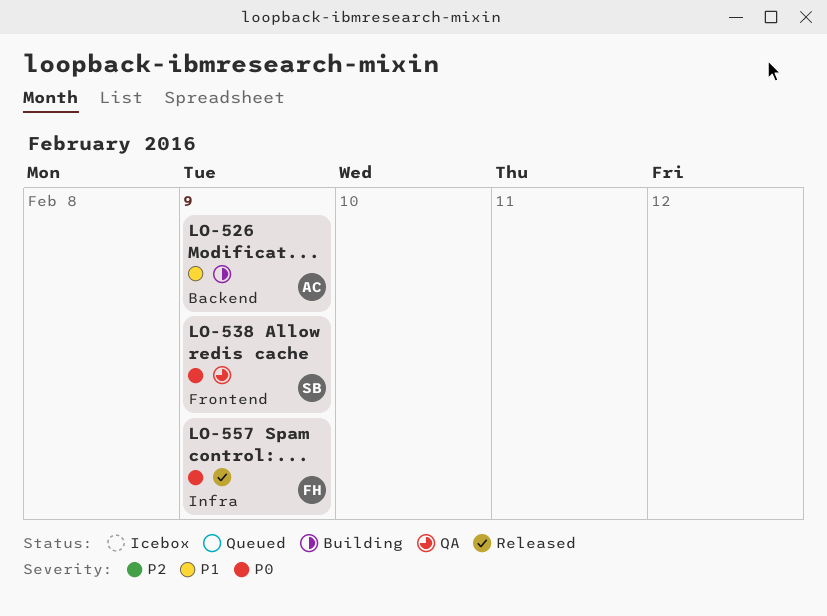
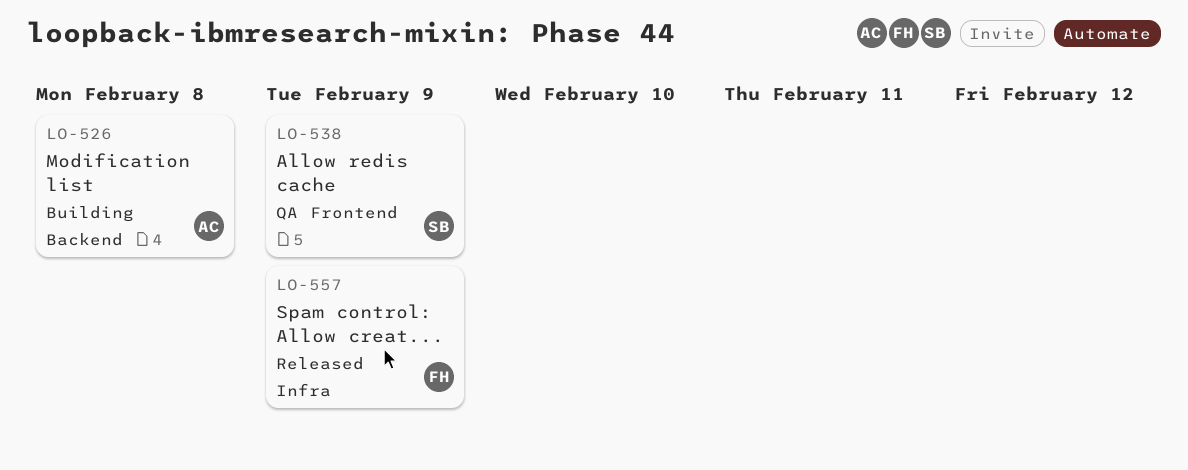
LO-526, due: Feb 9 -> Feb 8

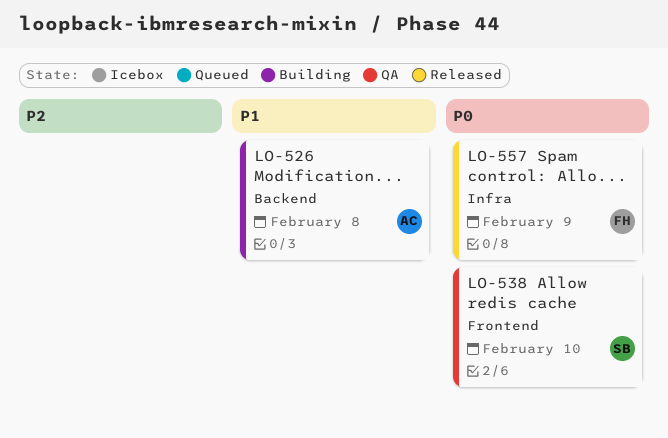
LO-538, due: Feb 9 -> Feb 10

